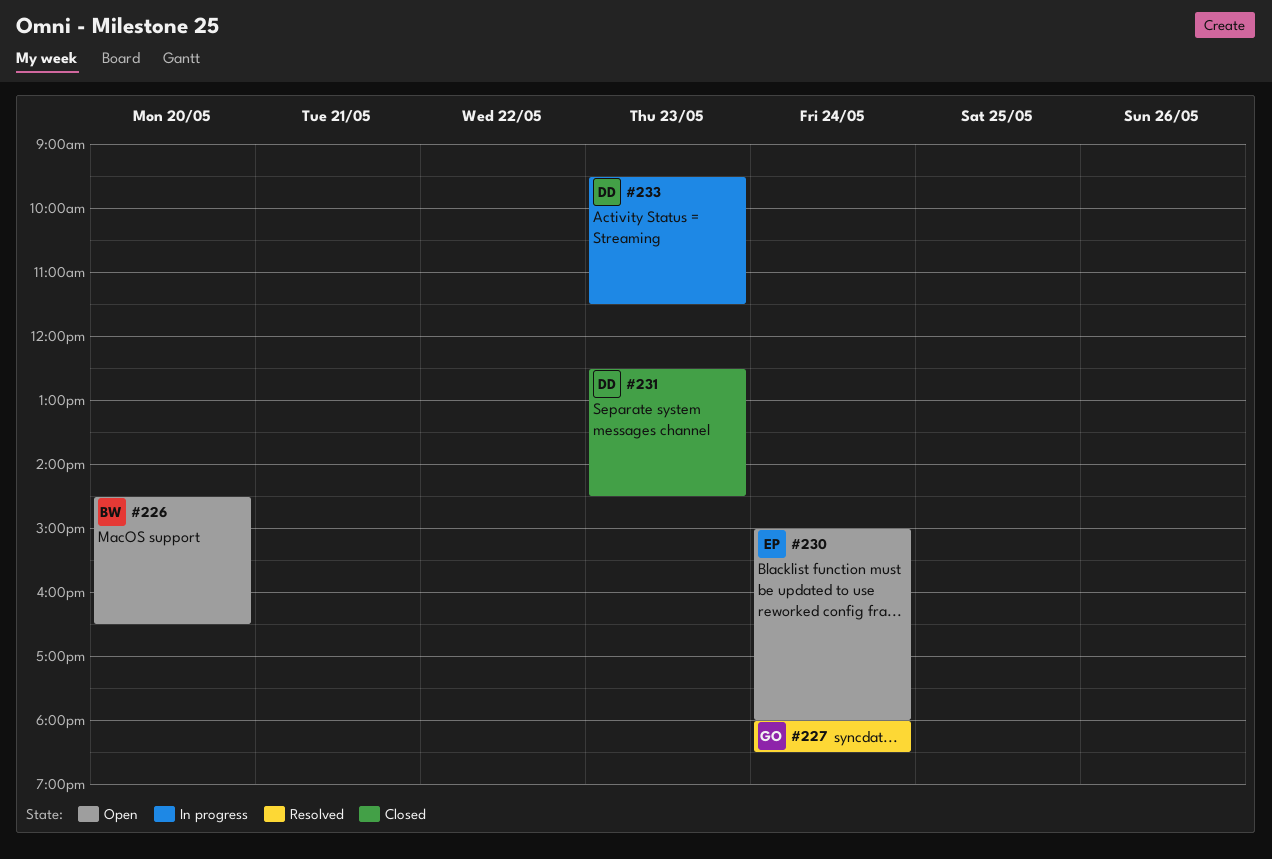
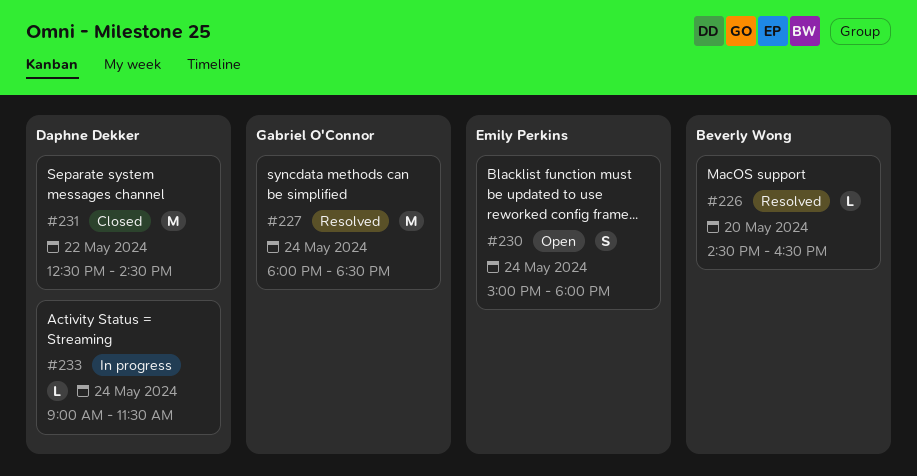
#226, status: Open -> Resolved
#231, day: May 23 -> May 22
#233, day: May 23 -> May 24
#233, begins: 09:30 -> 09:00

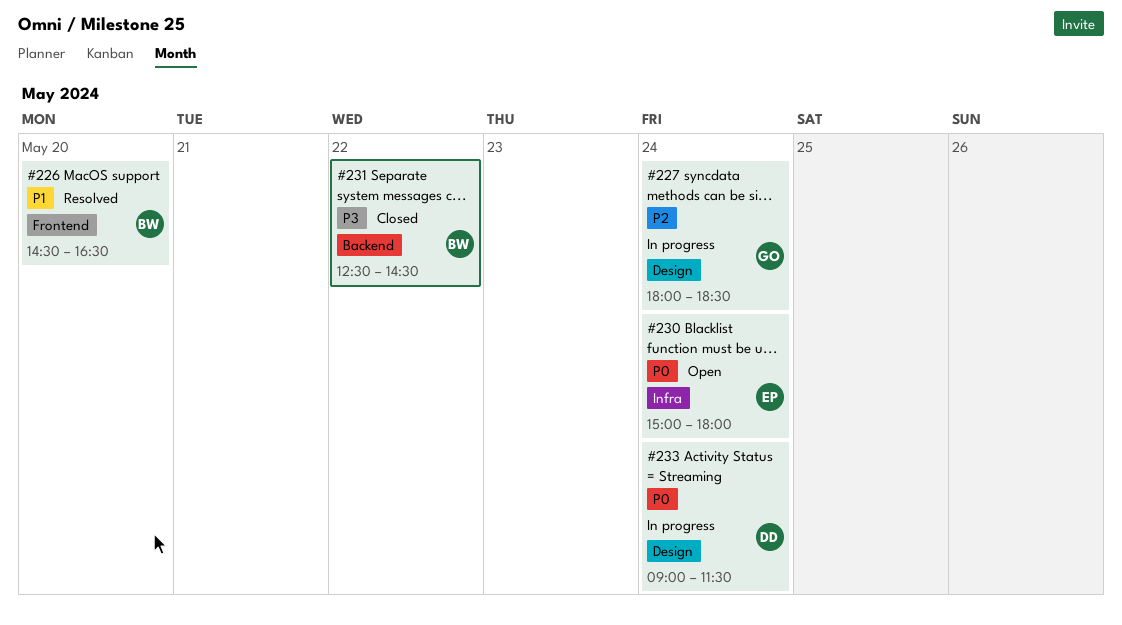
#227, status: Resolved -> In progress
#231, owner: Daphne Dekker -> Beverly Wong

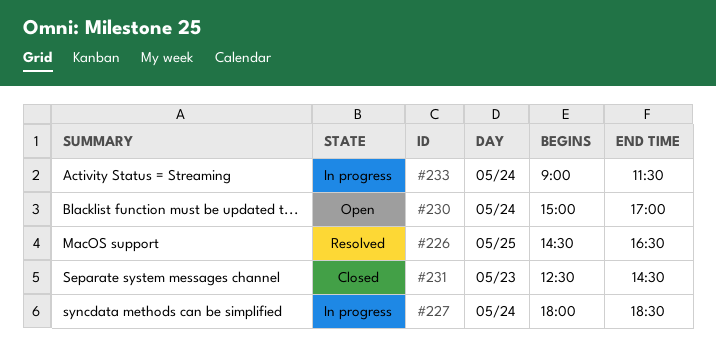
#226, day: May 20 -> May 25
#230, ends: 18:00 -> 17:00
#231, day: May 22 -> May 23

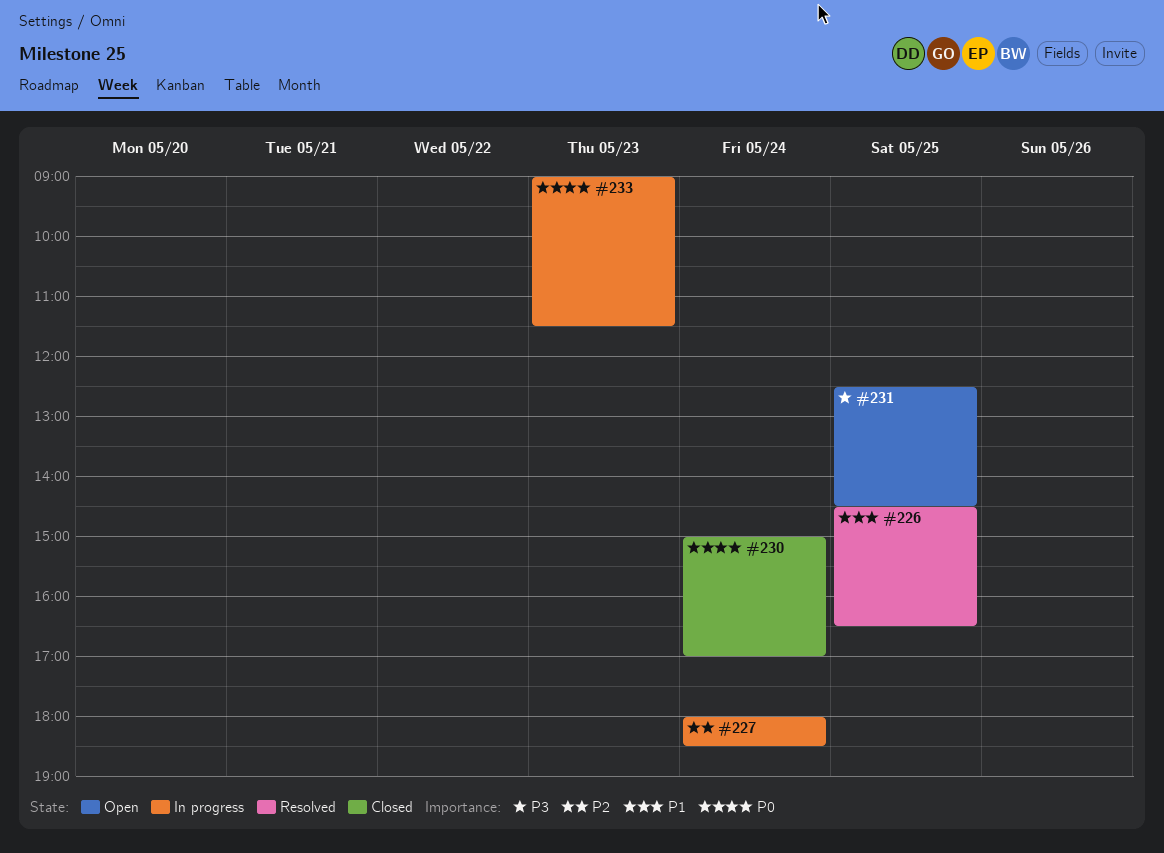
#230, status: Open -> Closed
#231, status: Closed -> Open
#231, day: May 23 -> May 25
#233, day: May 24 -> May 23

